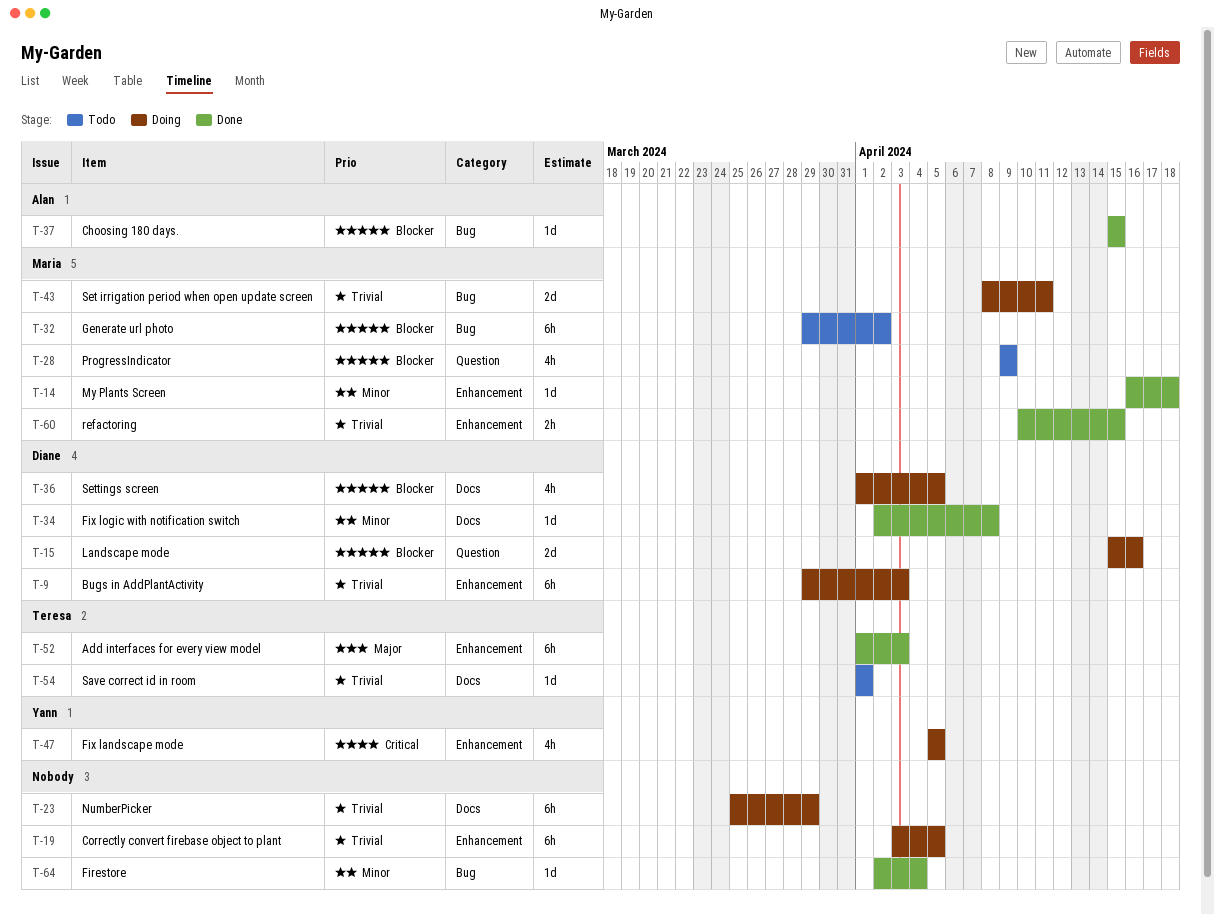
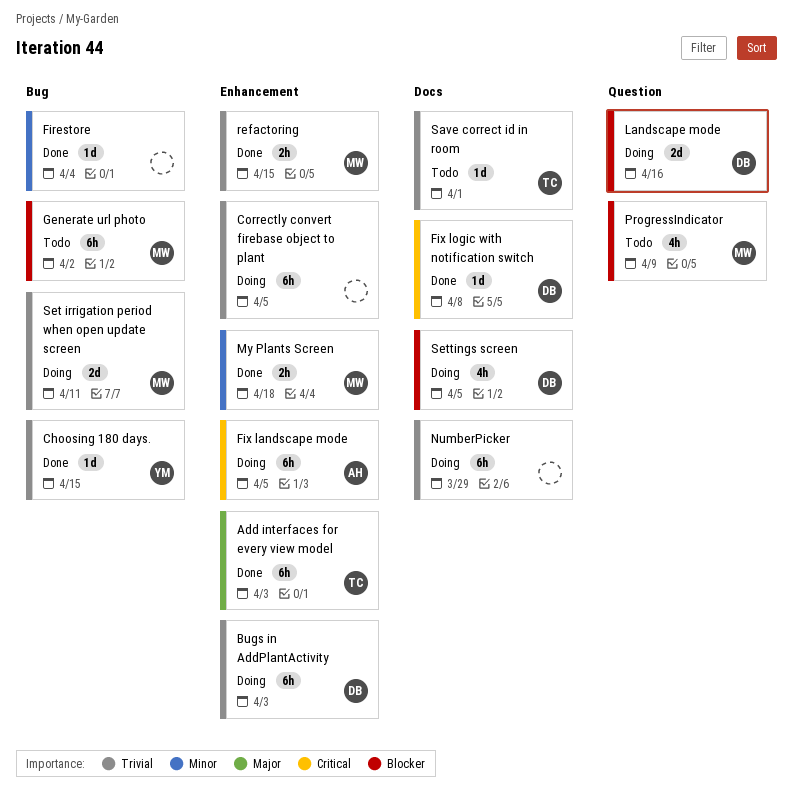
Choosing 180 days., owner: Alan -> Yann
Choosing 180 days., priority: Blocker -> Trivial
Fix landscape mode, owner: Yann -> Alan
Fix landscape mode, estimate: 4h -> 6h
Fix logic with notification switch, priority: Minor -> Critical
My Plants Screen, estimate: 1d -> 2h

